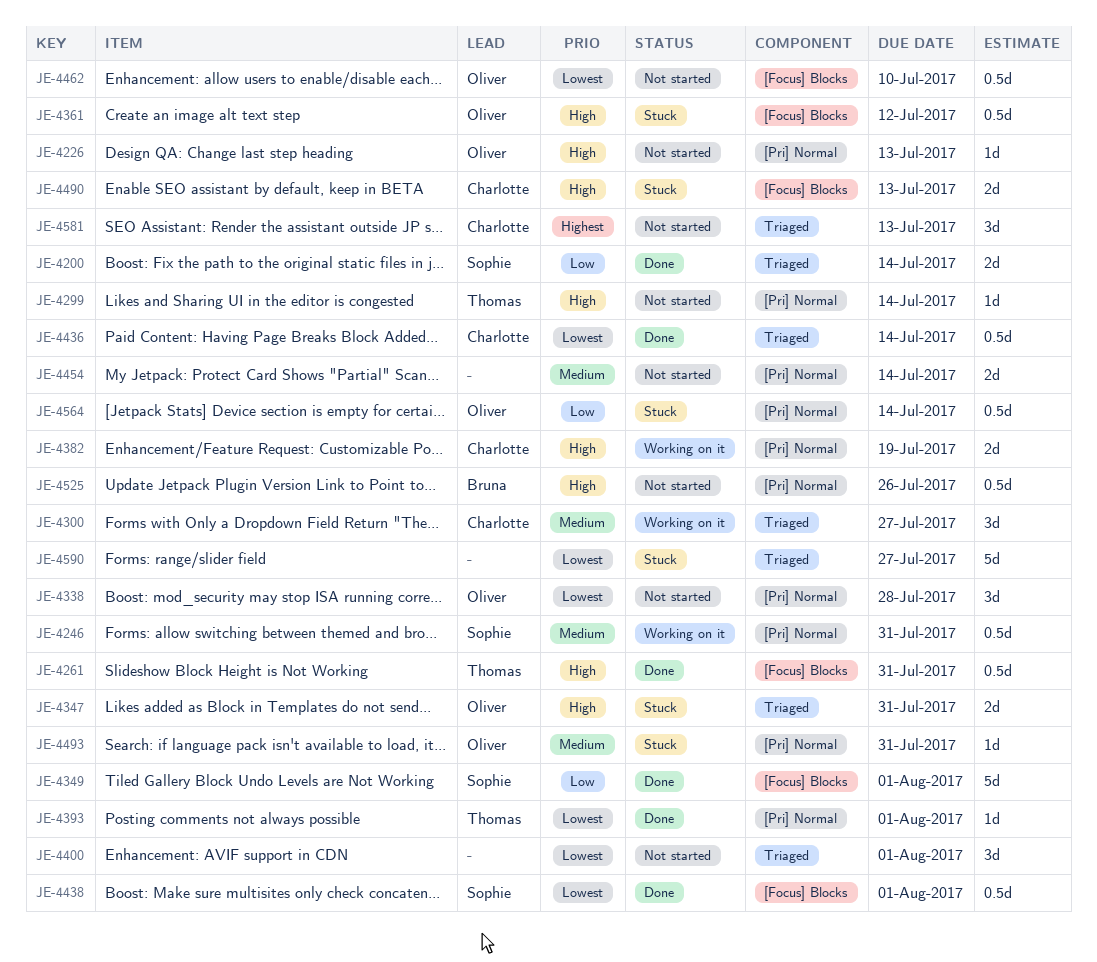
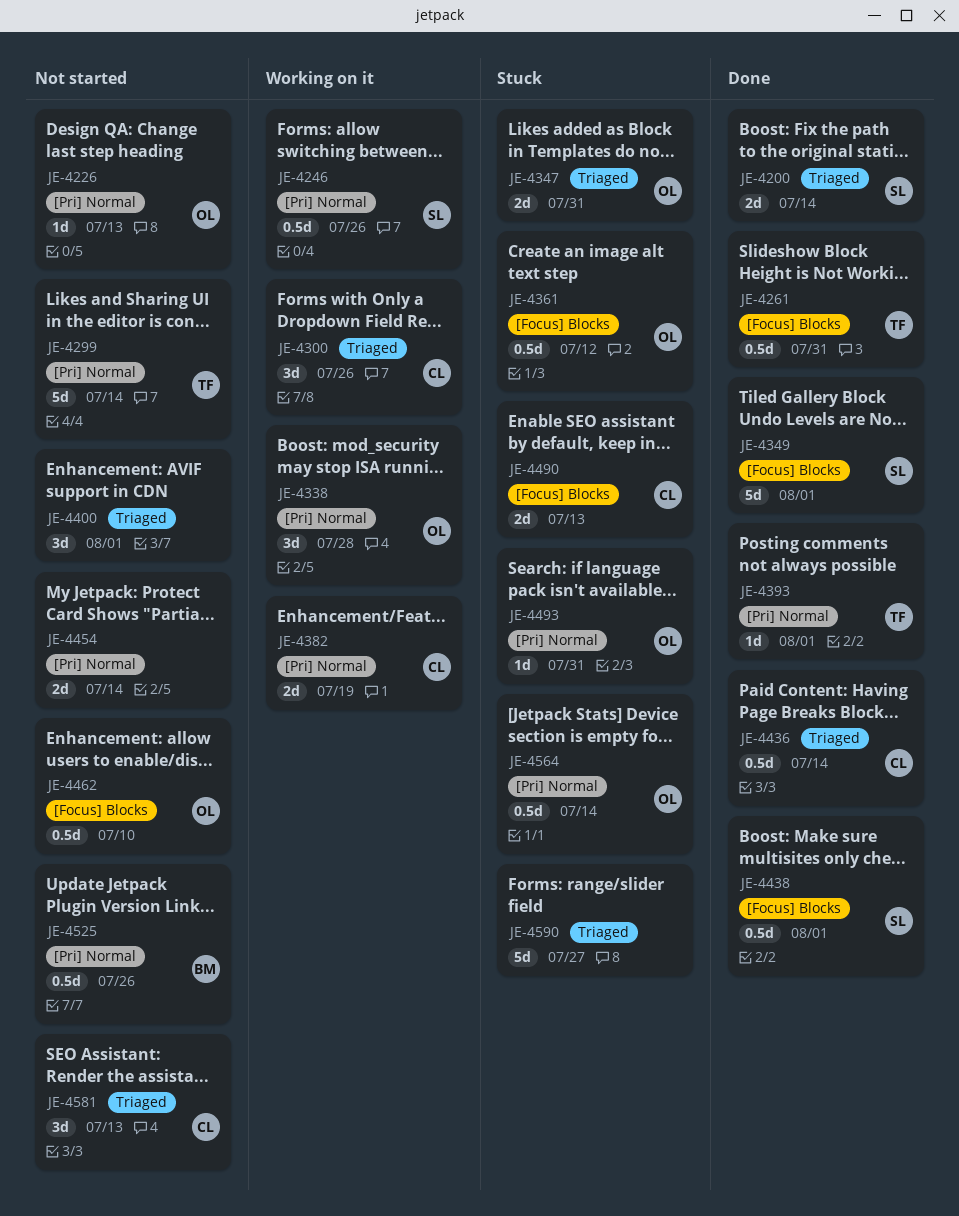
JE-4246, due: Jul 31 -> Jul 26
JE-4299, estimate: 1d -> 5d
JE-4300, due: Jul 27 -> Jul 26
JE-4338, status: Not started -> Working on it

